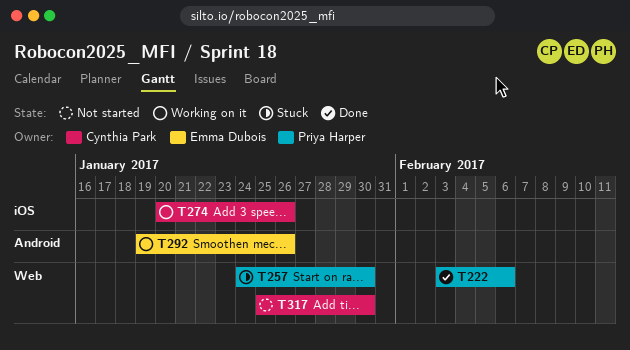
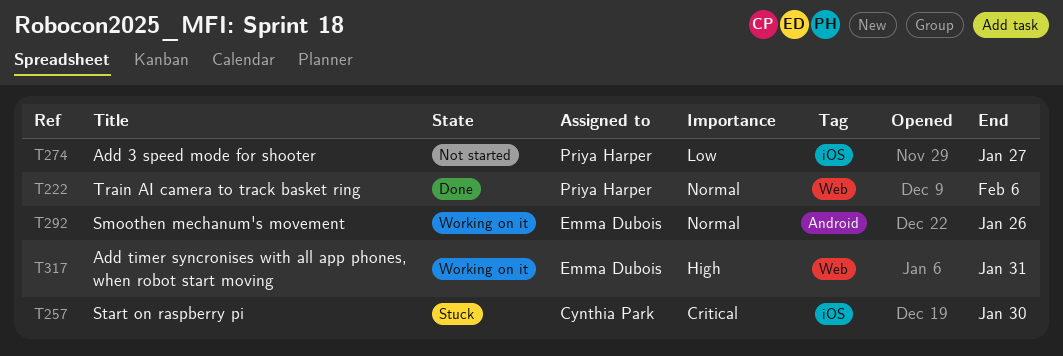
T257, owner: Priya Harper -> Cynthia Park
T257, label: Web -> iOS
T274, status: Working on it -> Not started
T274, owner: Cynthia Park -> Priya Harper
T274, due: Jan 26 -> Jan 27
T317, status: Not started -> Working on it
T317, owner: Cynthia Park -> Emma Dubois
T317, due: Jan 30 -> Jan 31

